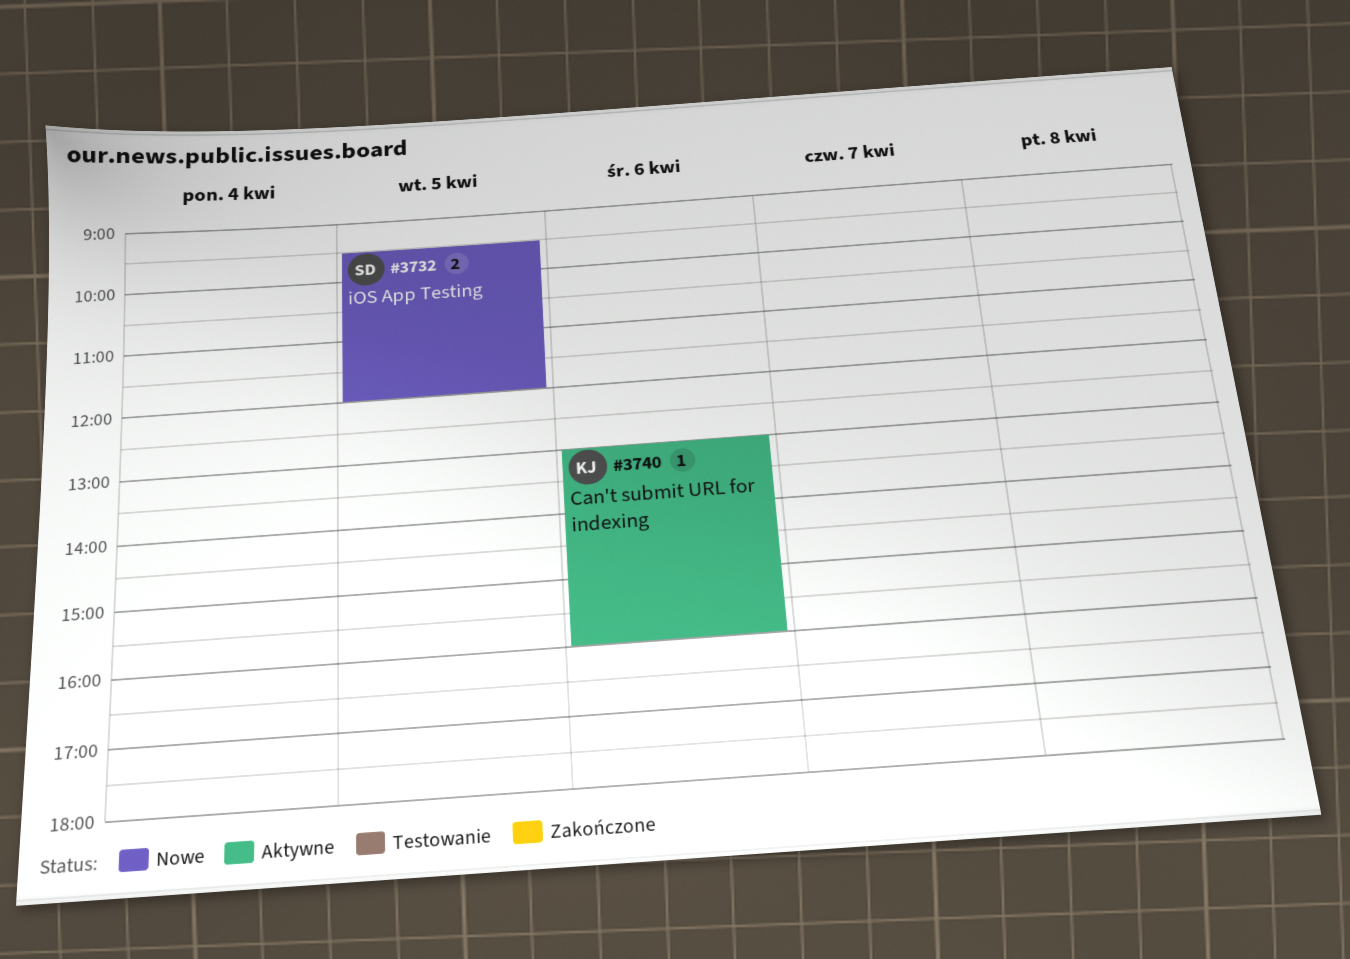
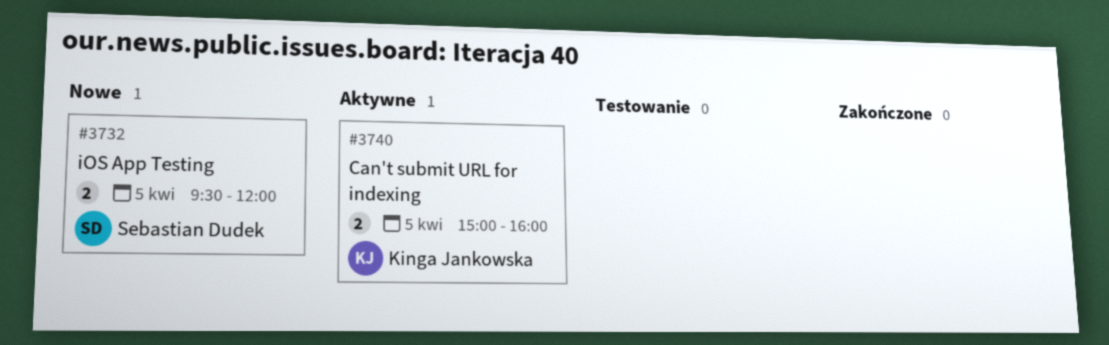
#3740, estimate: 1 -> 2
#3740, day: Apr 6 -> Apr 5
#3740, begins: 13:00 -> 15:00

